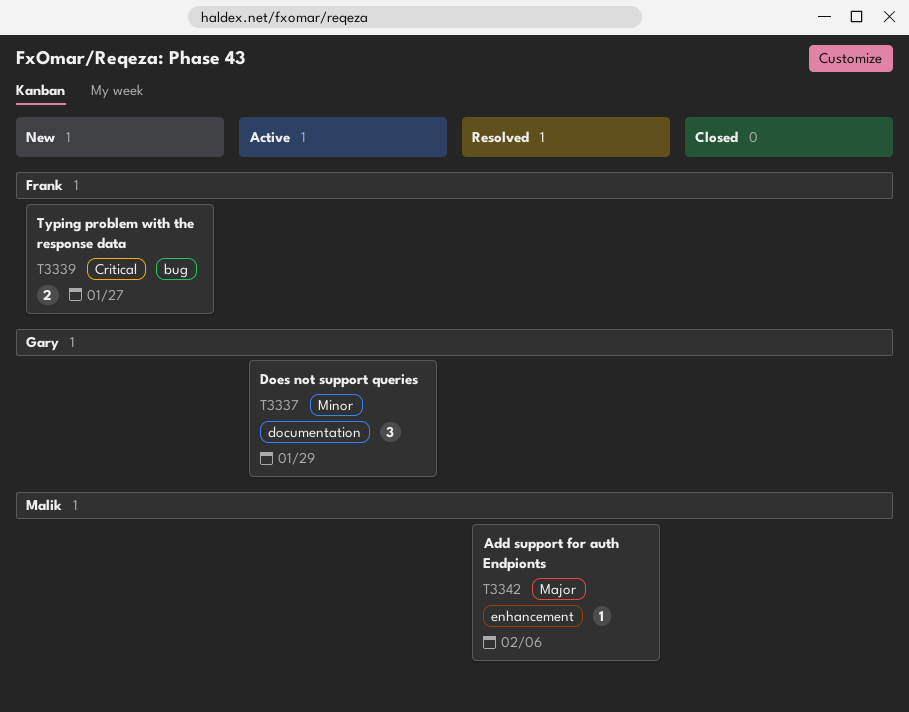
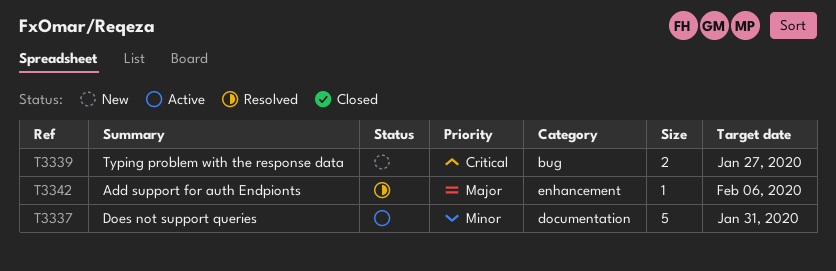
T3337, estimate: 3 -> 5
T3337, due: Jan 29 -> Jan 31

